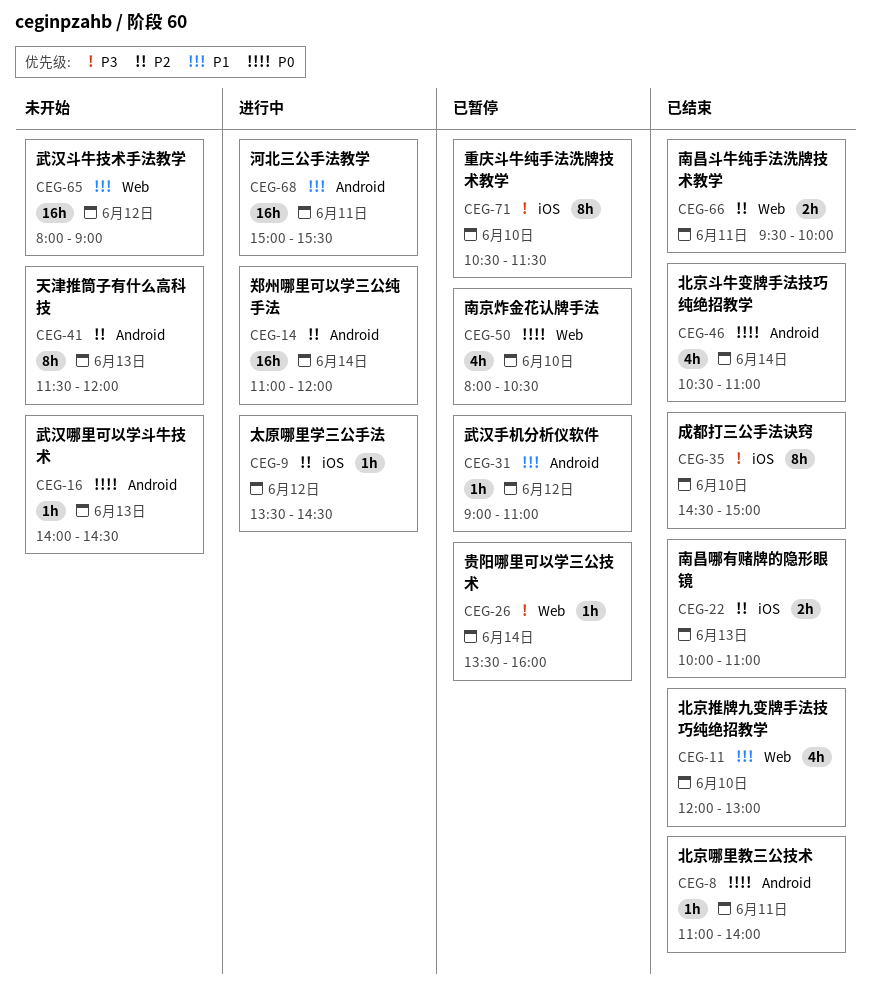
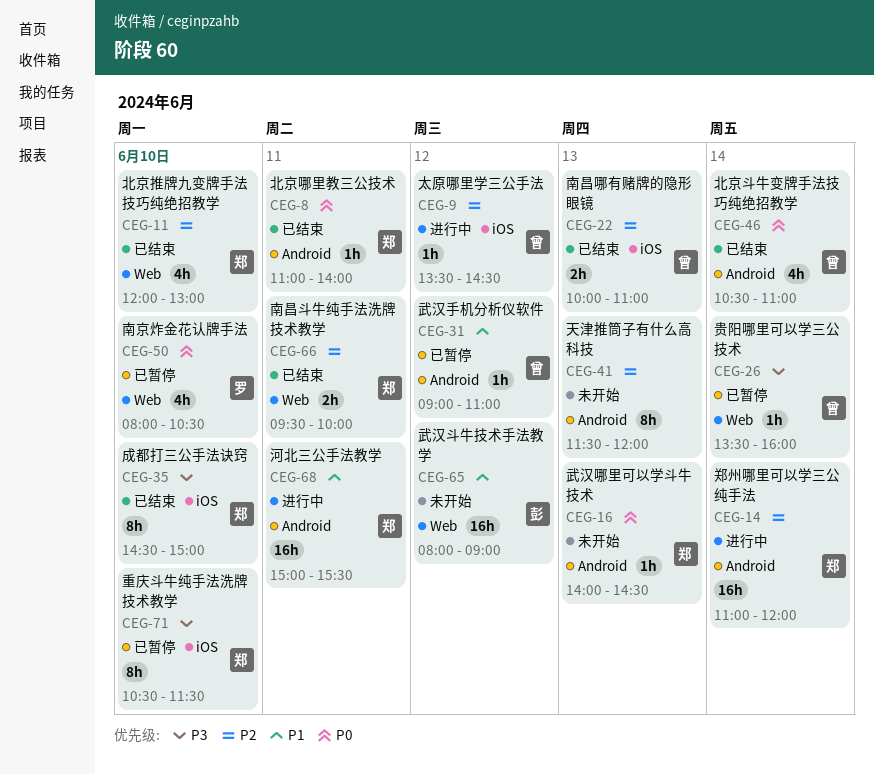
CEG-11, priority: P1 -> P2

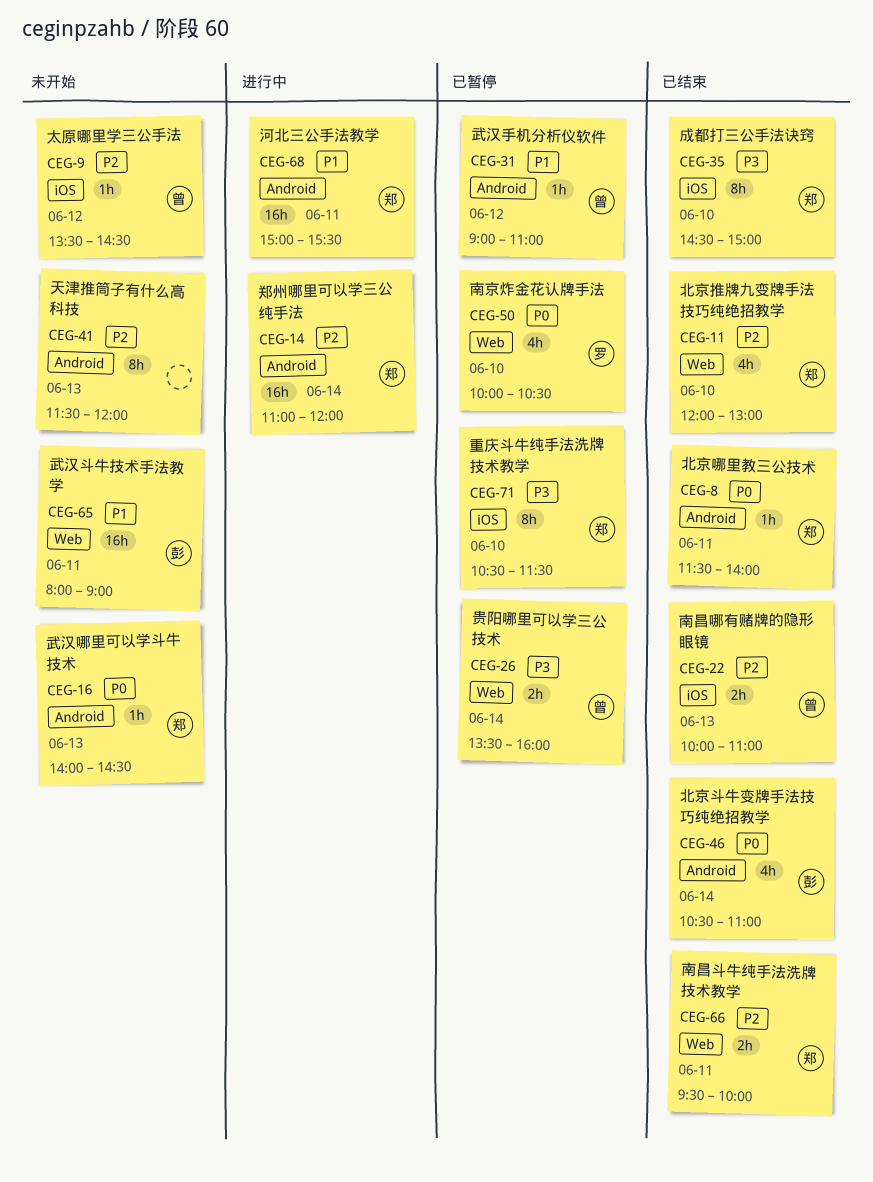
CEG-8, begins: 11:00 -> 11:30
CEG-9, status: 进行中 -> 未开始
CEG-26, estimate: 1h -> 2h
CEG-46, owner: 曾 -> 彭
CEG-50, begins: 08:00 -> 10:00
CEG-65, day: Jun 12 -> Jun 11

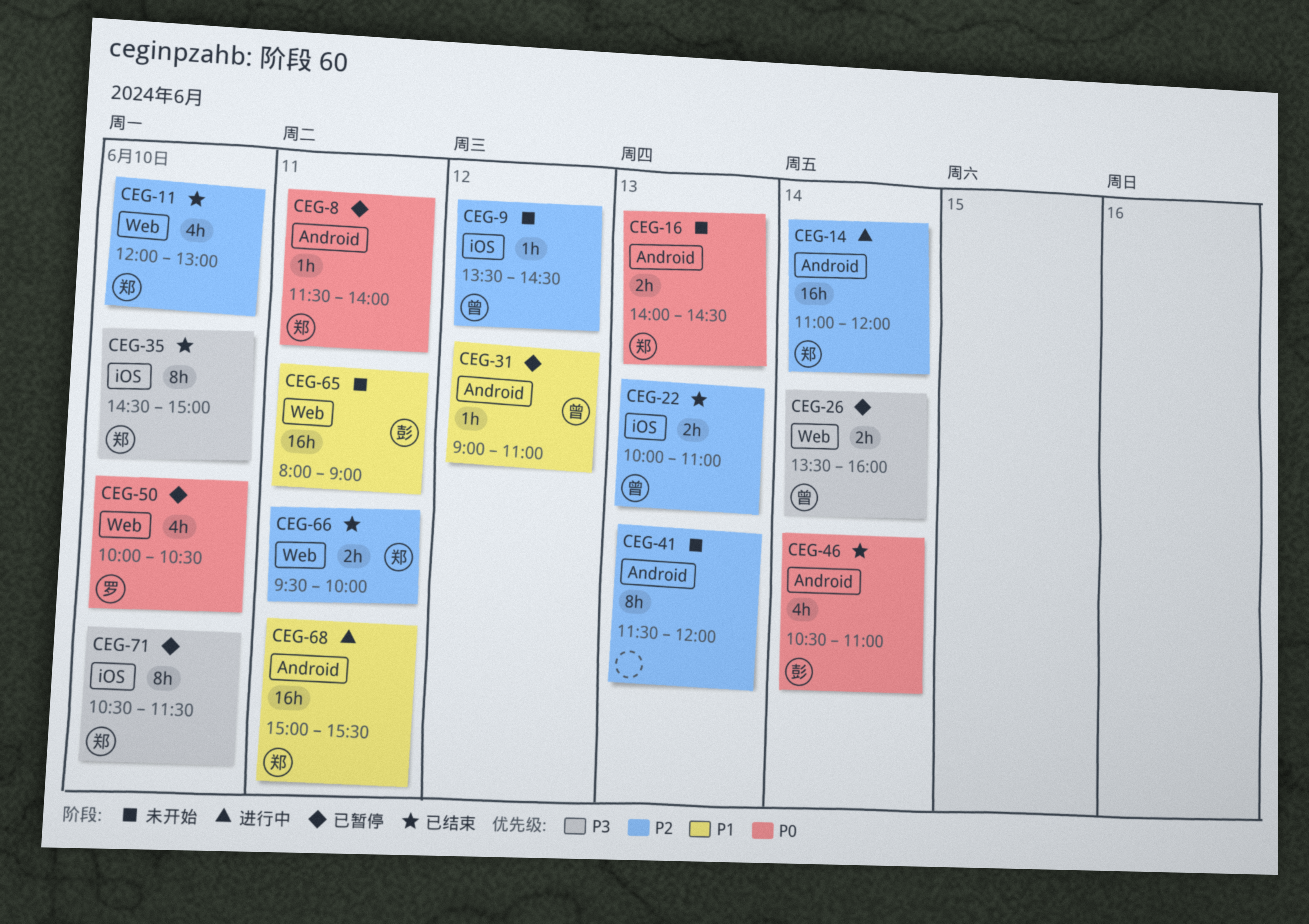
CEG-8, status: 已结束 -> 已暂停
CEG-16, estimate: 1h -> 2h

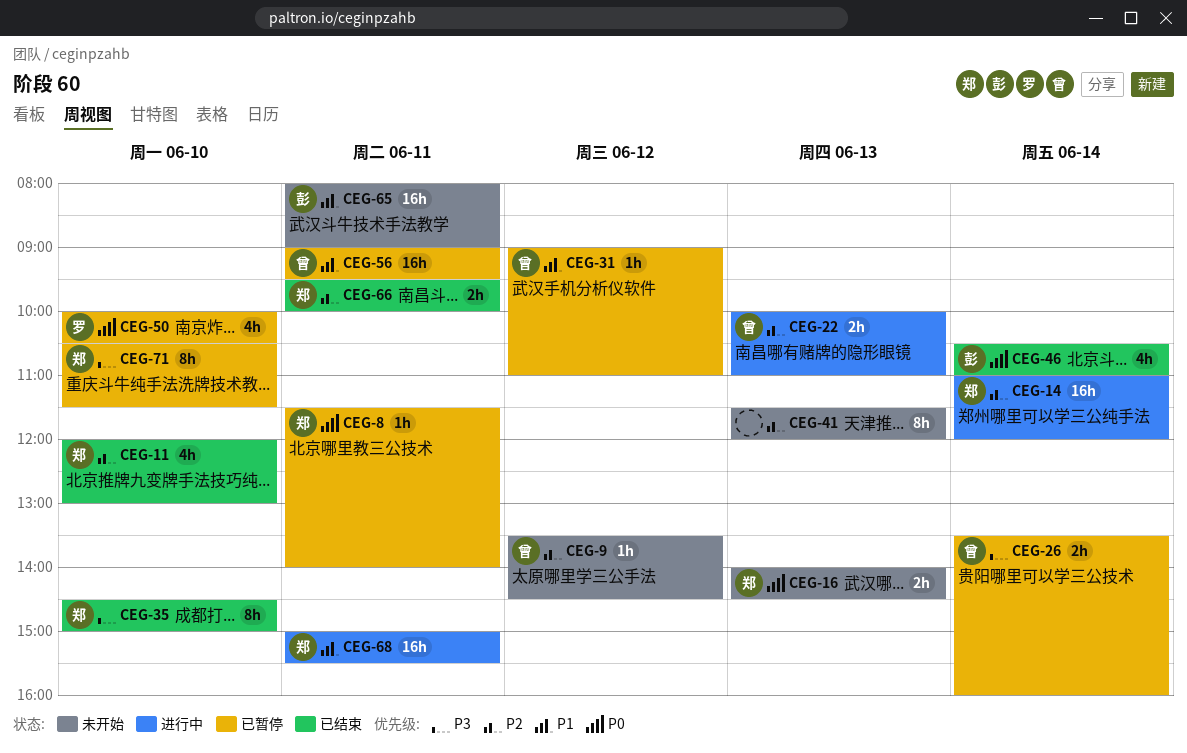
CEG-22, status: 已结束 -> 进行中
CEG-56: none -> present

